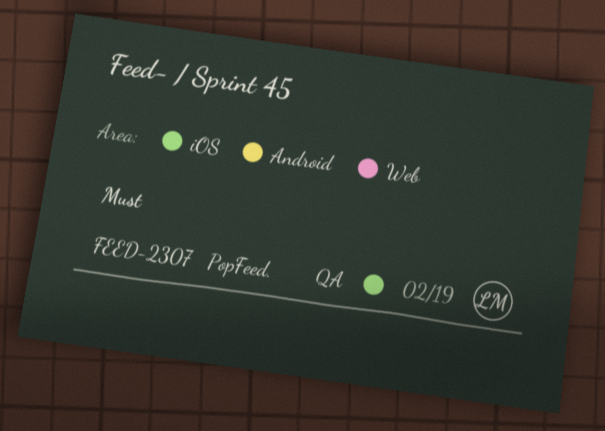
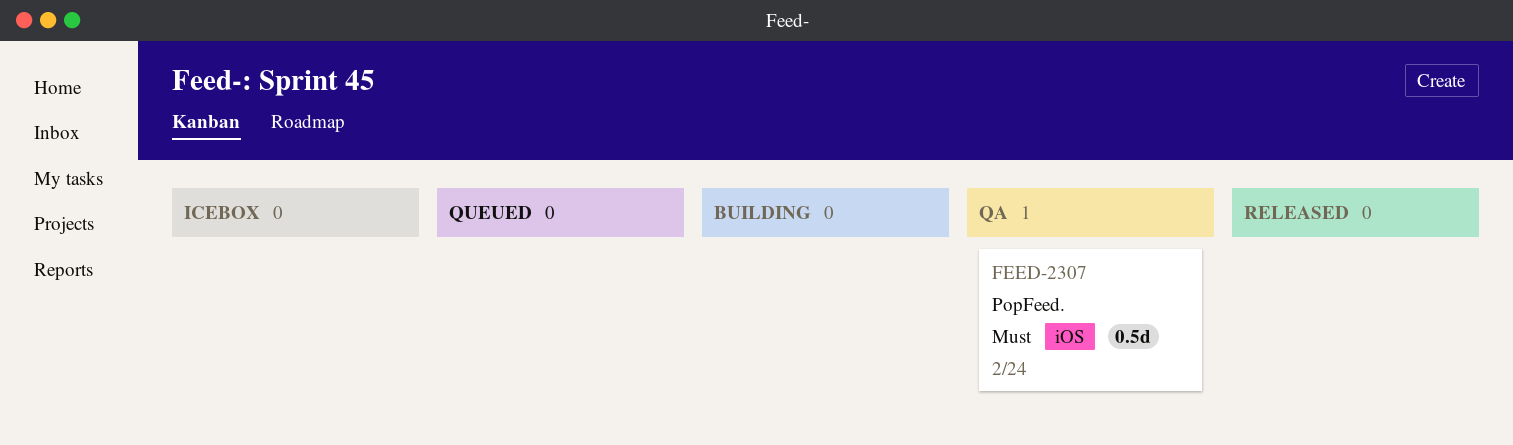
FEED-2307, due: Feb 19 -> Feb 24

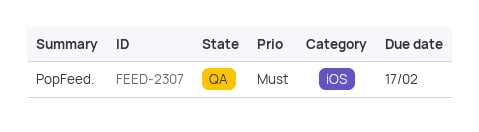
FEED-2307, due: Feb 24 -> Feb 17

